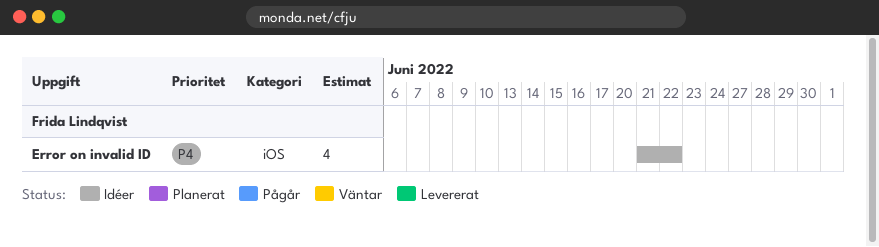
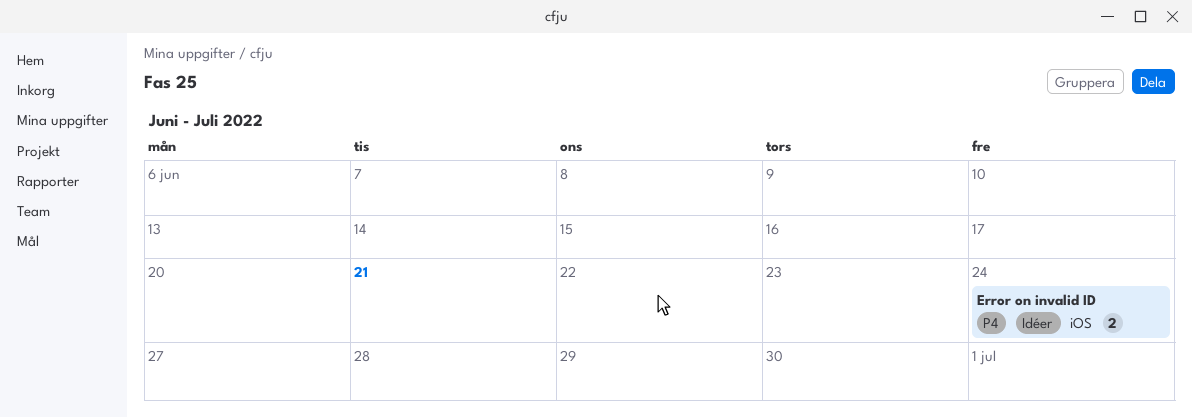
Error on invalid ID, estimate: 4 -> 2
Error on invalid ID, due: Jun 22 -> Jun 24

